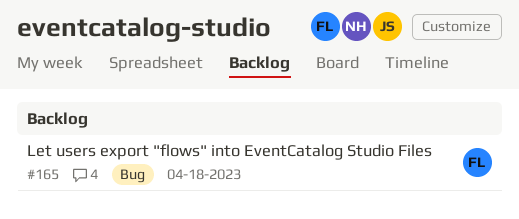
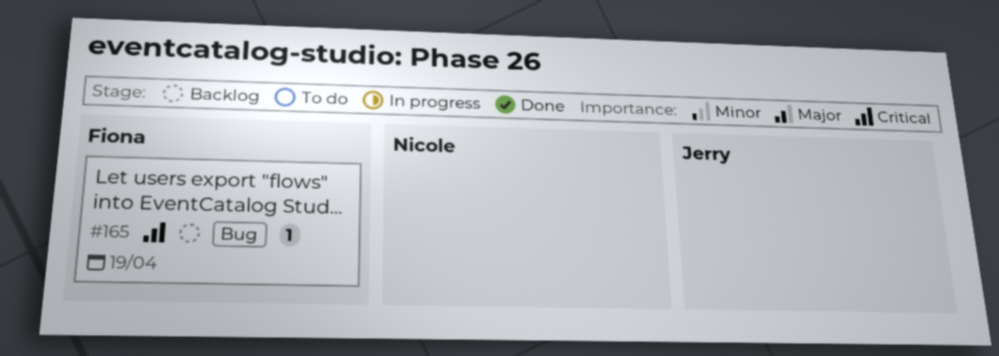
#165, due: Apr 18 -> Apr 19

